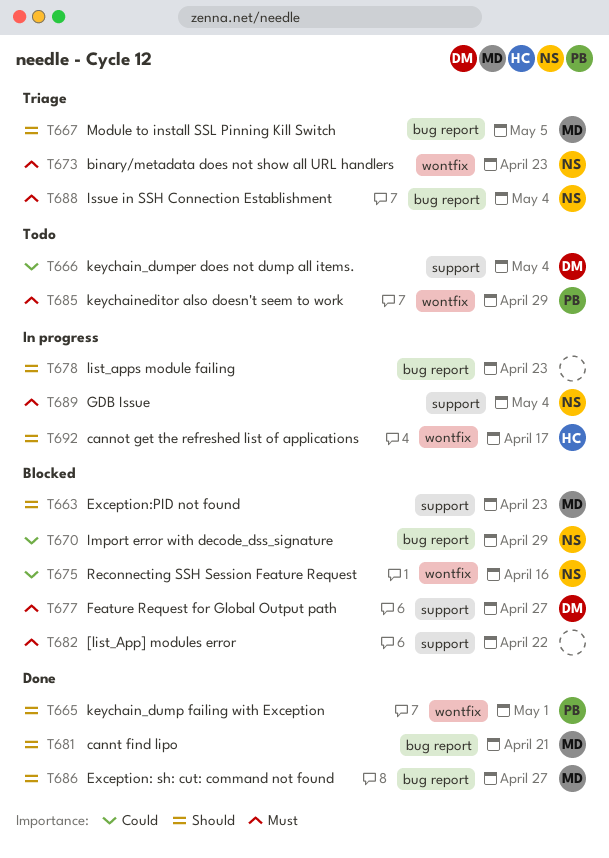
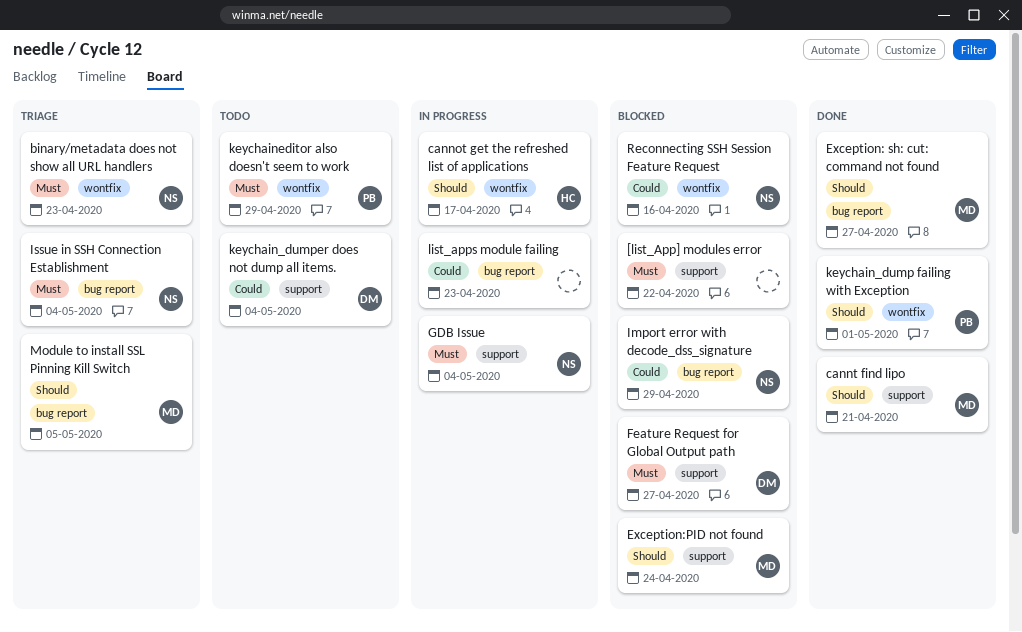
cannt find lipo, label: bug report -> support
Exception:PID not found, due: Apr 23 -> Apr 24
list_apps module failing, priority: Should -> Could

